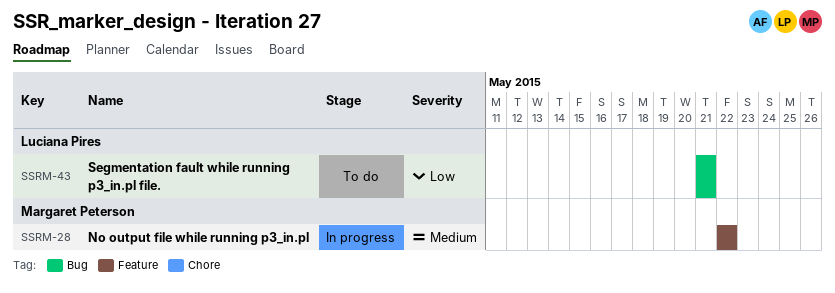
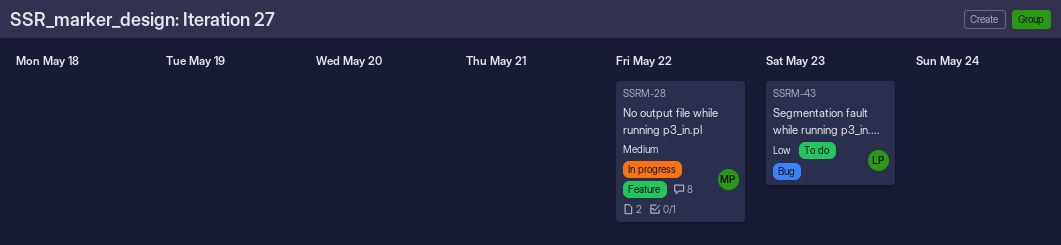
SSRM-43, due: May 21 -> May 23

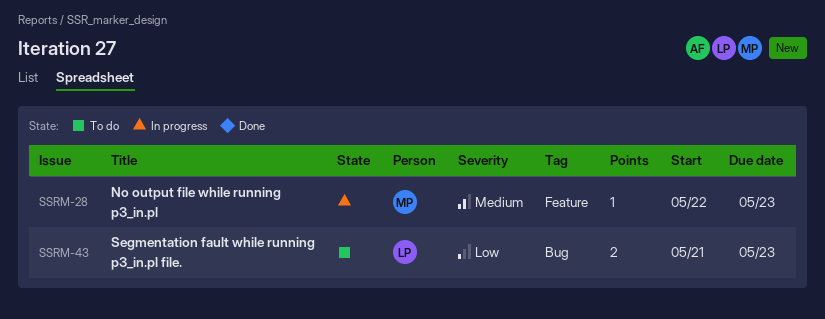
SSRM-28, due: May 22 -> May 23

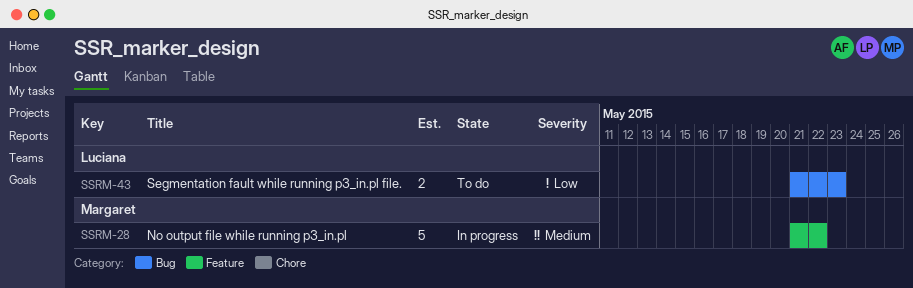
SSRM-28, estimate: 1 -> 5
SSRM-28, start: May 22 -> May 21
SSRM-28, due: May 23 -> May 22

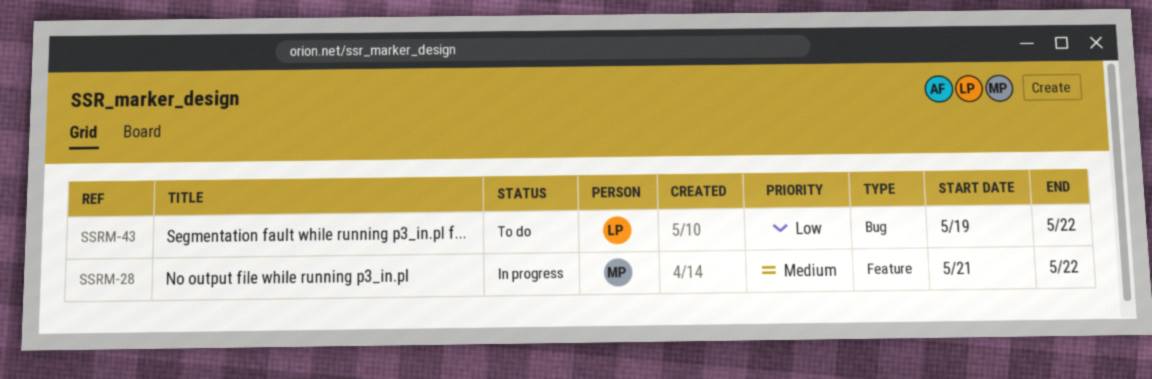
SSRM-43, start: May 21 -> May 19
SSRM-43, due: May 23 -> May 22

